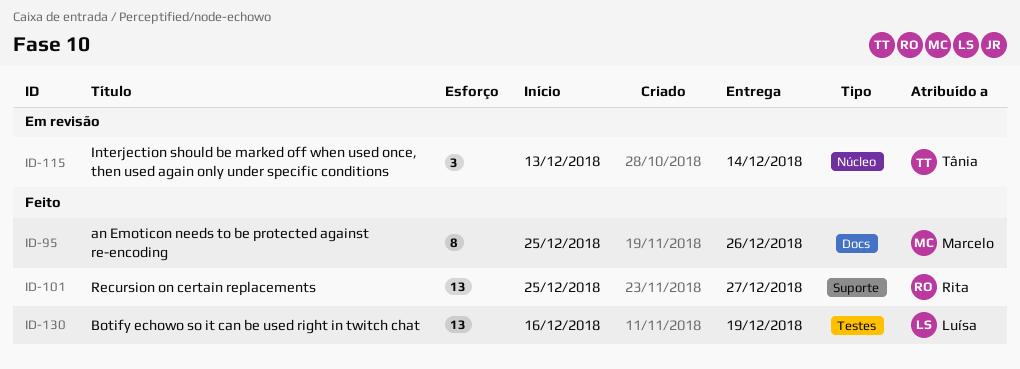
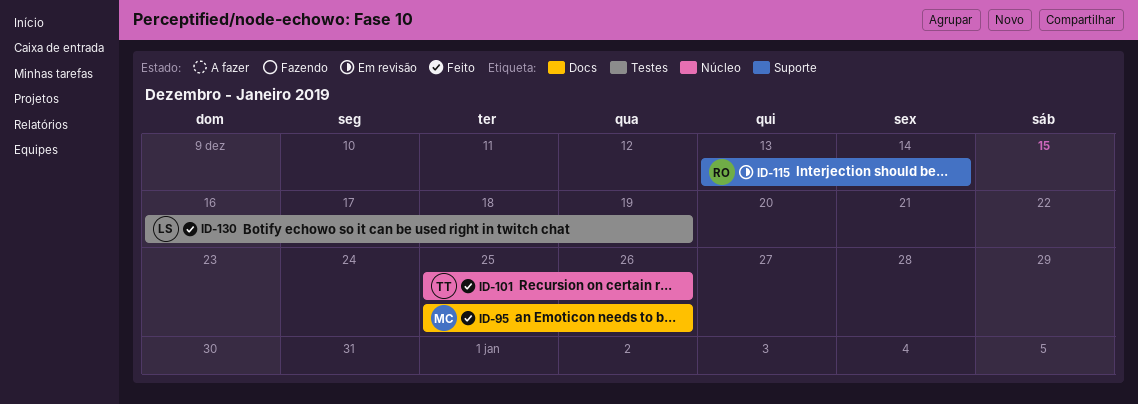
ID-101, owner: Rita -> Tânia
ID-101, label: Suporte -> Núcleo
ID-101, due: Dec 27 -> Dec 26
ID-115, owner: Tânia -> Rita
ID-115, label: Núcleo -> Suporte

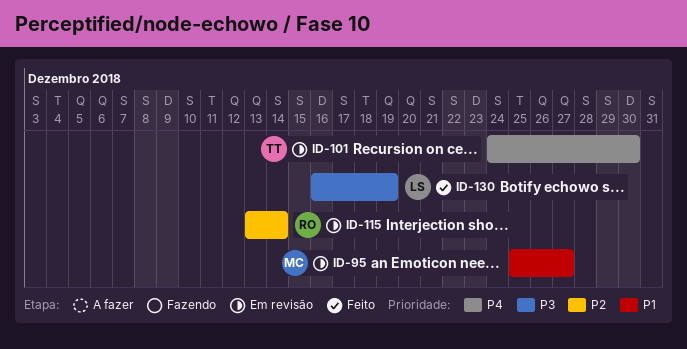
ID-95, status: Feito -> Em revisão
ID-95, due: Dec 26 -> Dec 27
ID-101, status: Feito -> Em revisão
ID-101, start: Dec 25 -> Dec 24
ID-101, due: Dec 26 -> Dec 30

